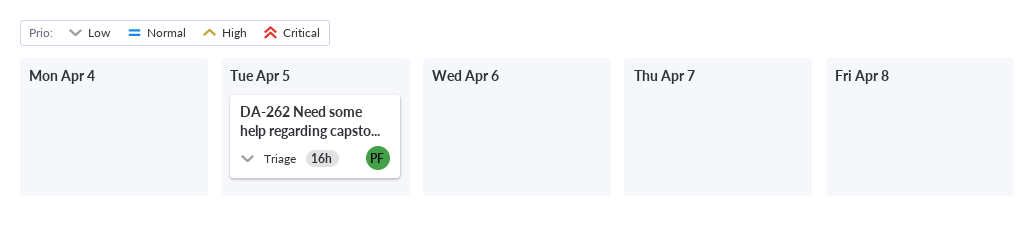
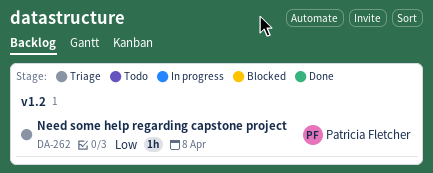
DA-262, estimate: 16h -> 1h
DA-262, due: Apr 5 -> Apr 8

